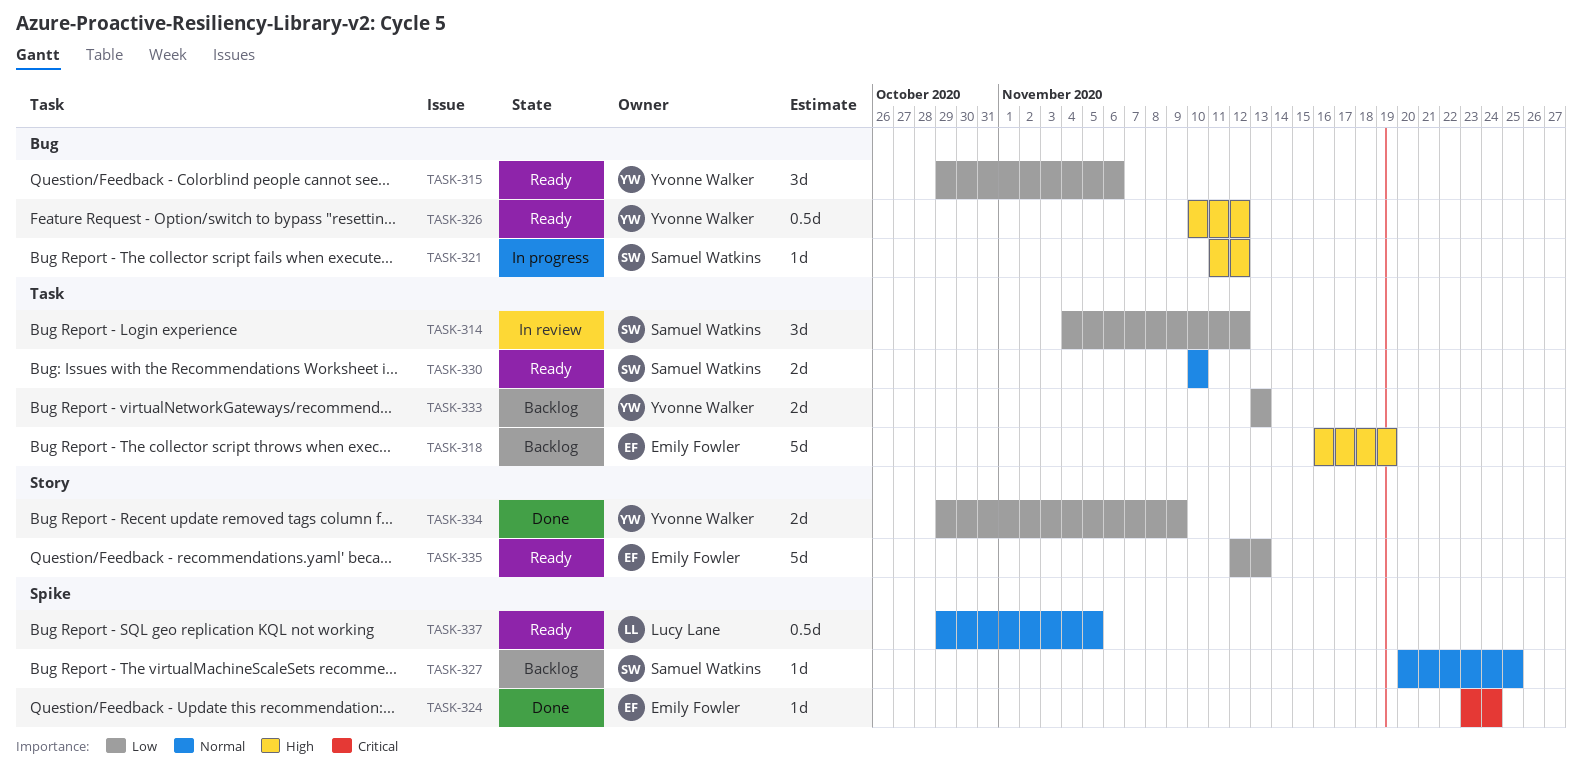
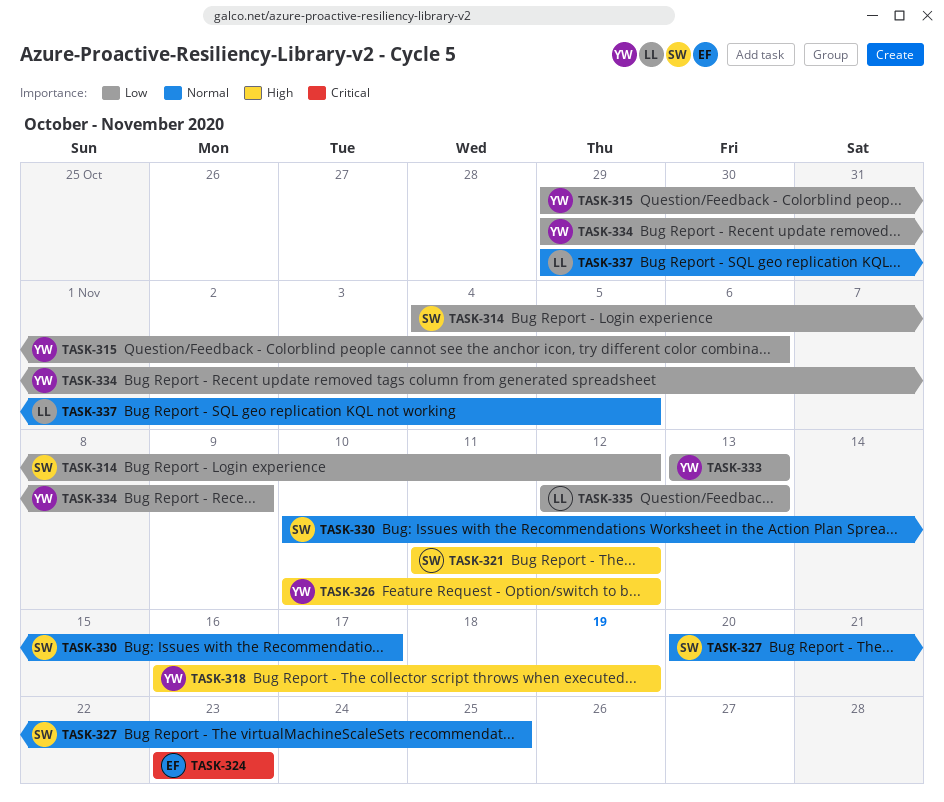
TASK-318, owner: Emily Fowler -> Yvonne Walker
TASK-324, due: Nov 24 -> Nov 23
TASK-330, due: Nov 10 -> Nov 17
TASK-335, owner: Emily Fowler -> Lucy Lane

